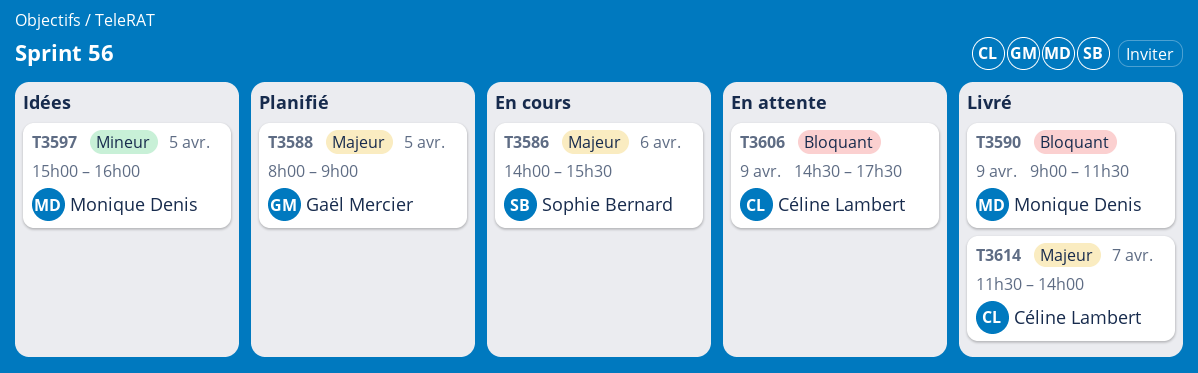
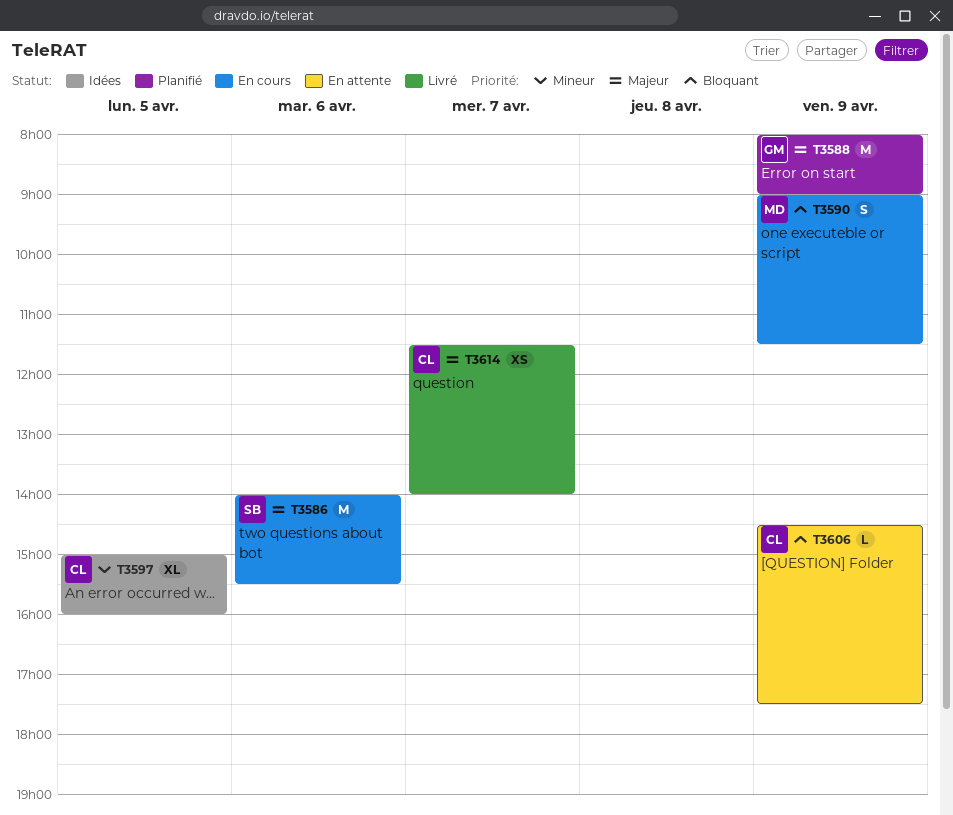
T3588, day: Apr 5 -> Apr 9
T3590, status: Livré -> En cours
T3597, owner: Monique Denis -> Céline Lambert

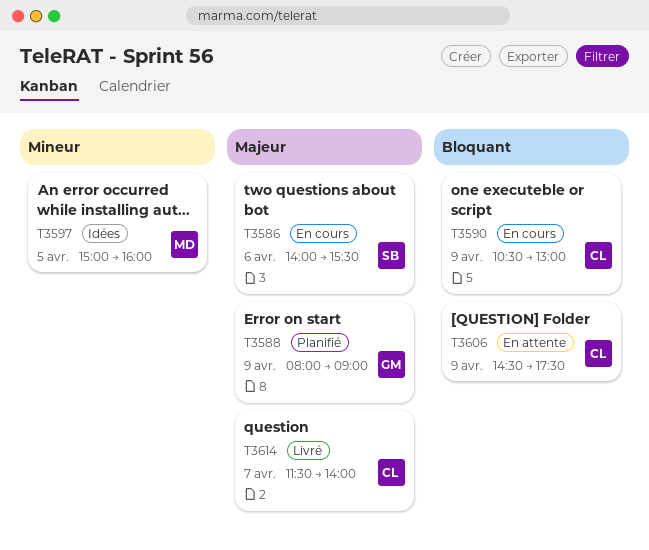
T3590, owner: MD -> CL
T3590, begins: 09:00 -> 10:30
T3590, ends: 11:30 -> 13:00
T3597, owner: CL -> MD

